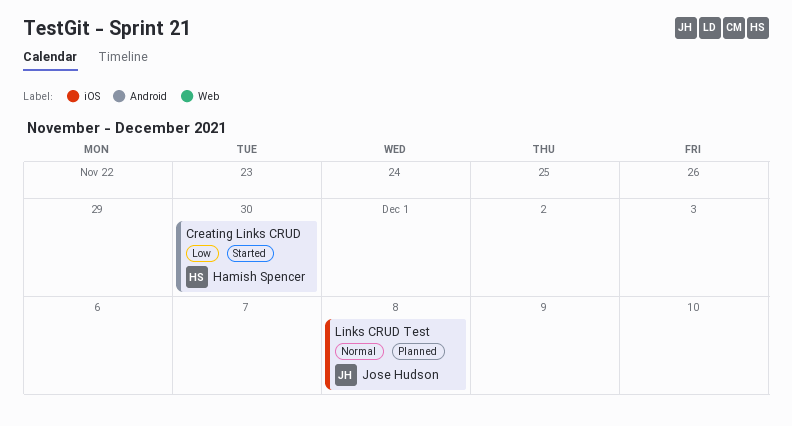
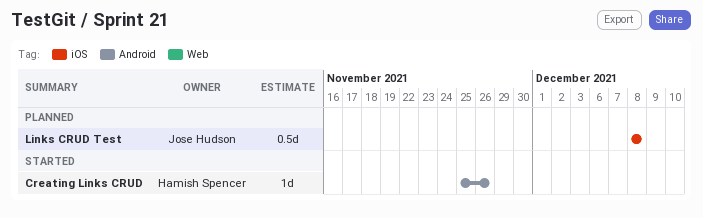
Creating Links CRUD, due: Nov 30 -> Nov 26

